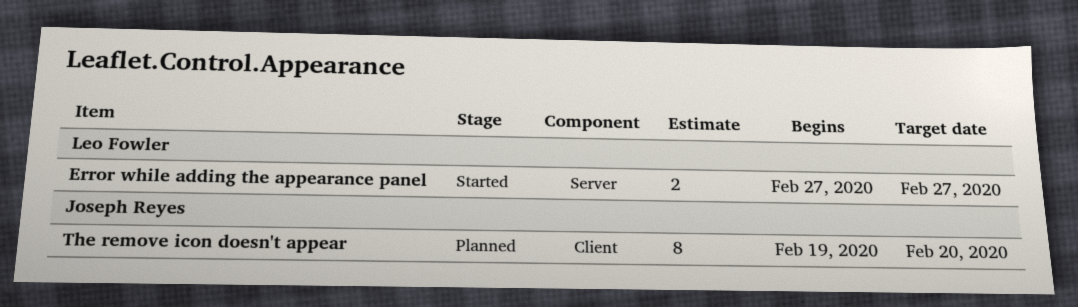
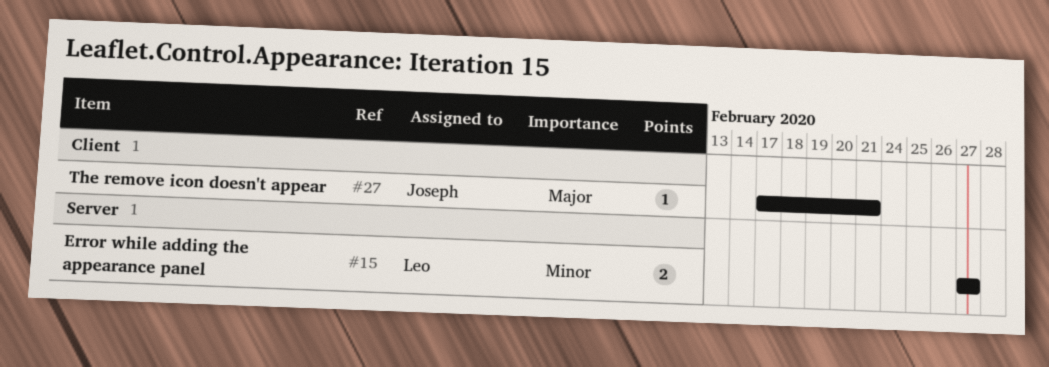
The remove icon doesn't appear, estimate: 8 -> 1
The remove icon doesn't appear, start: Feb 19 -> Feb 17
The remove icon doesn't appear, due: Feb 20 -> Feb 21

